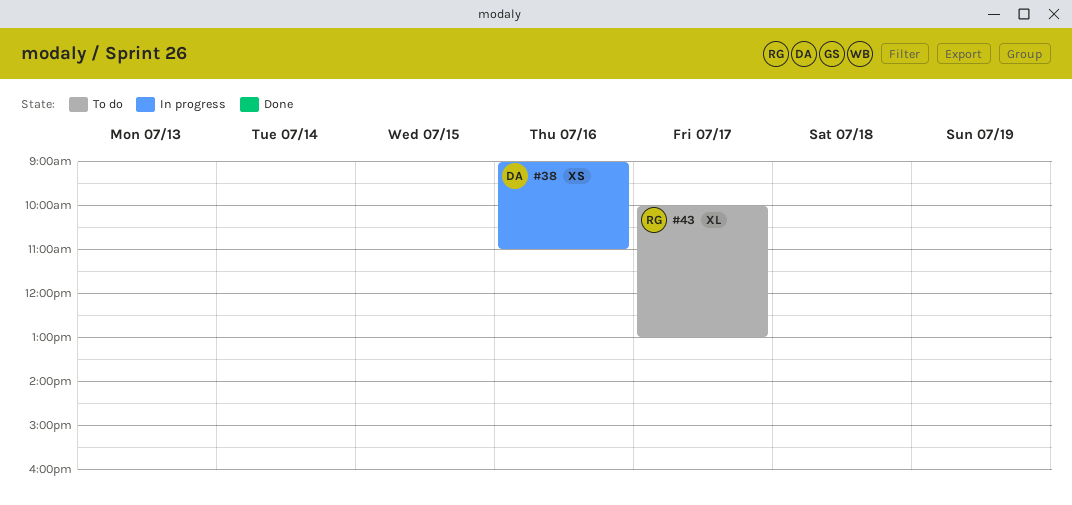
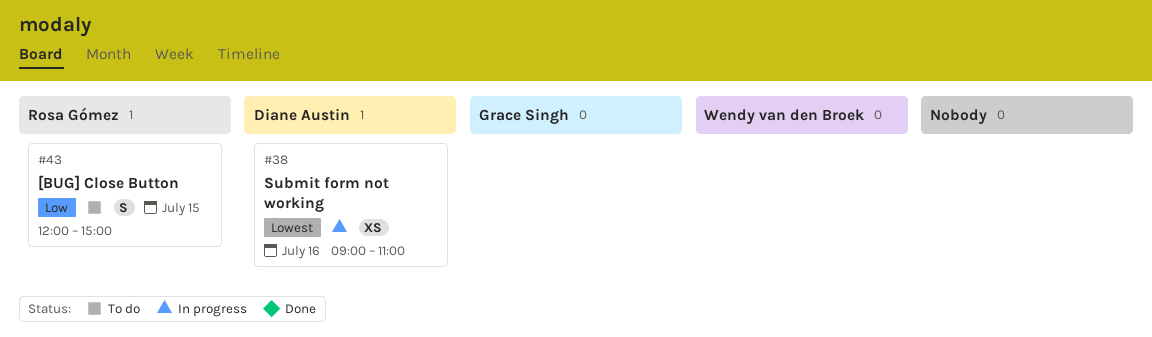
#43, estimate: XL -> S
#43, day: Jul 17 -> Jul 15
#43, begins: 10:00 -> 12:00
#43, ends: 13:00 -> 15:00

